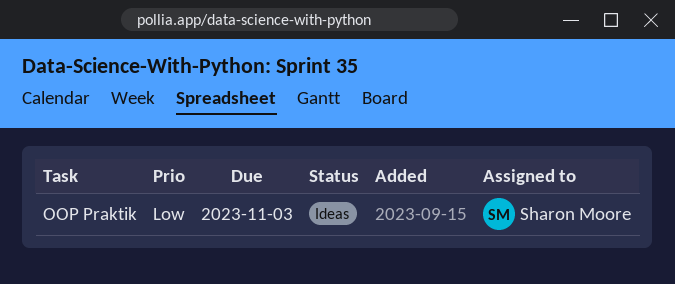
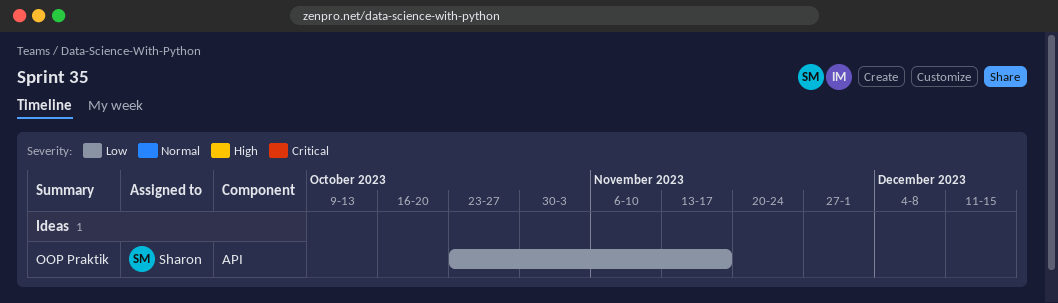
OOP Praktik, due: Nov 3 -> Nov 17

